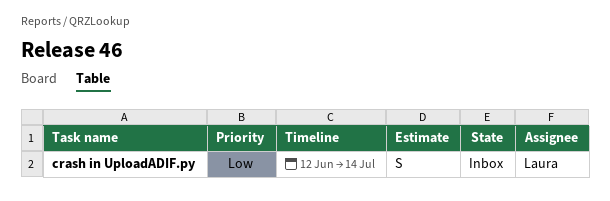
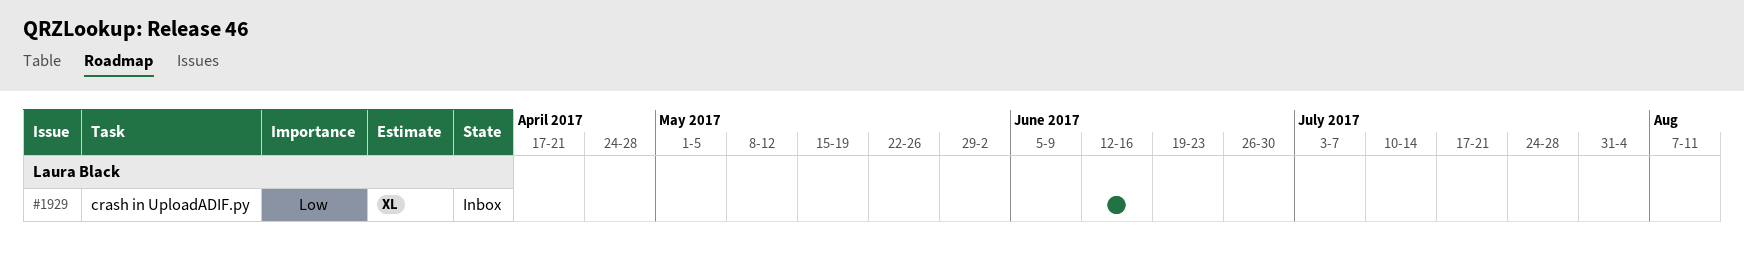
crash in UploadADIF.py, estimate: S -> XL
crash in UploadADIF.py, due: Jul 14 -> Jun 16

